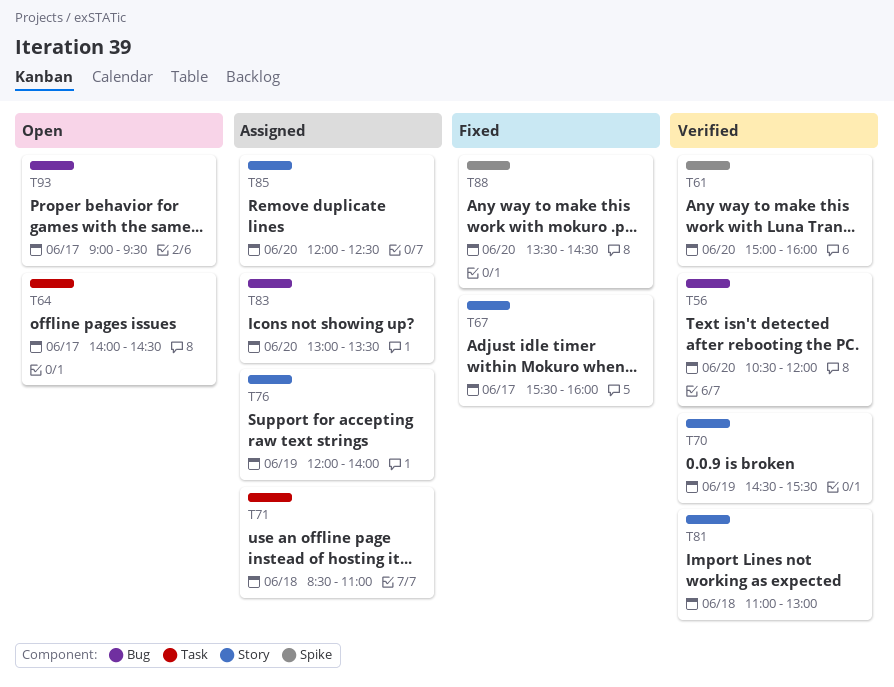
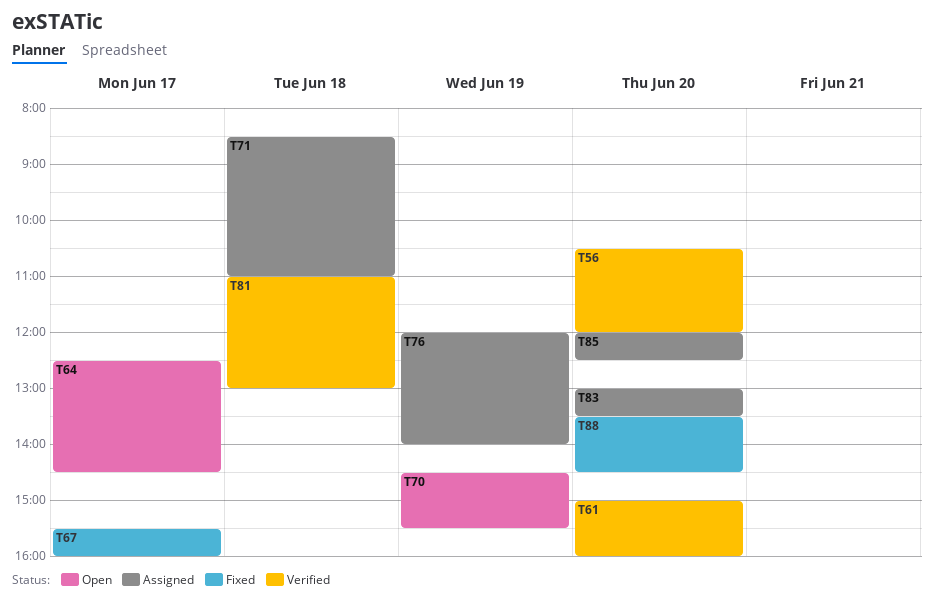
T64, begins: 14:00 -> 12:30
T70, status: Verified -> Open
T93: present -> none

